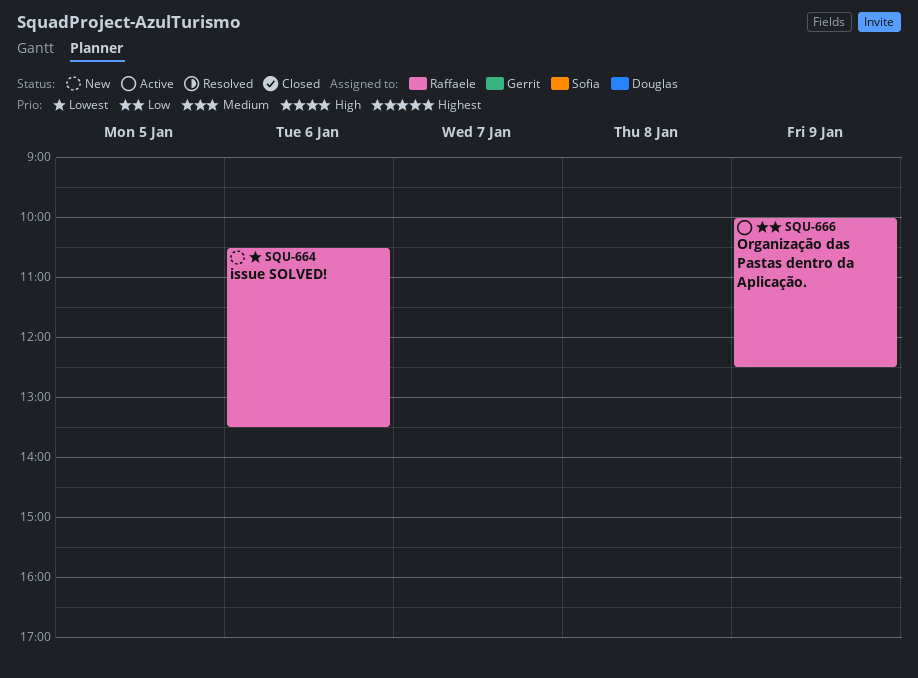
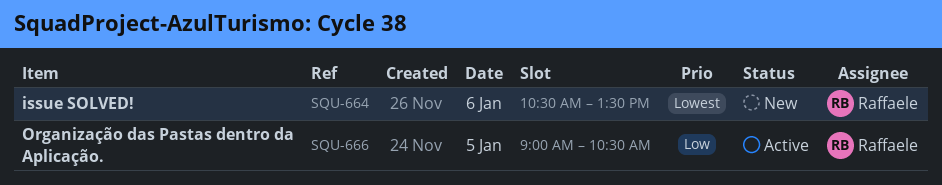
SQU-666, day: Jan 9 -> Jan 5
SQU-666, begins: 10:00 -> 09:00
SQU-666, ends: 12:30 -> 10:30

